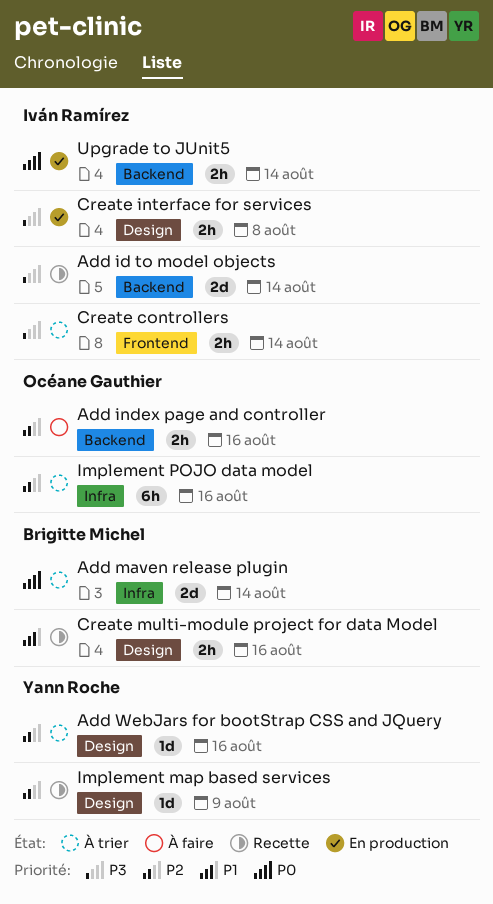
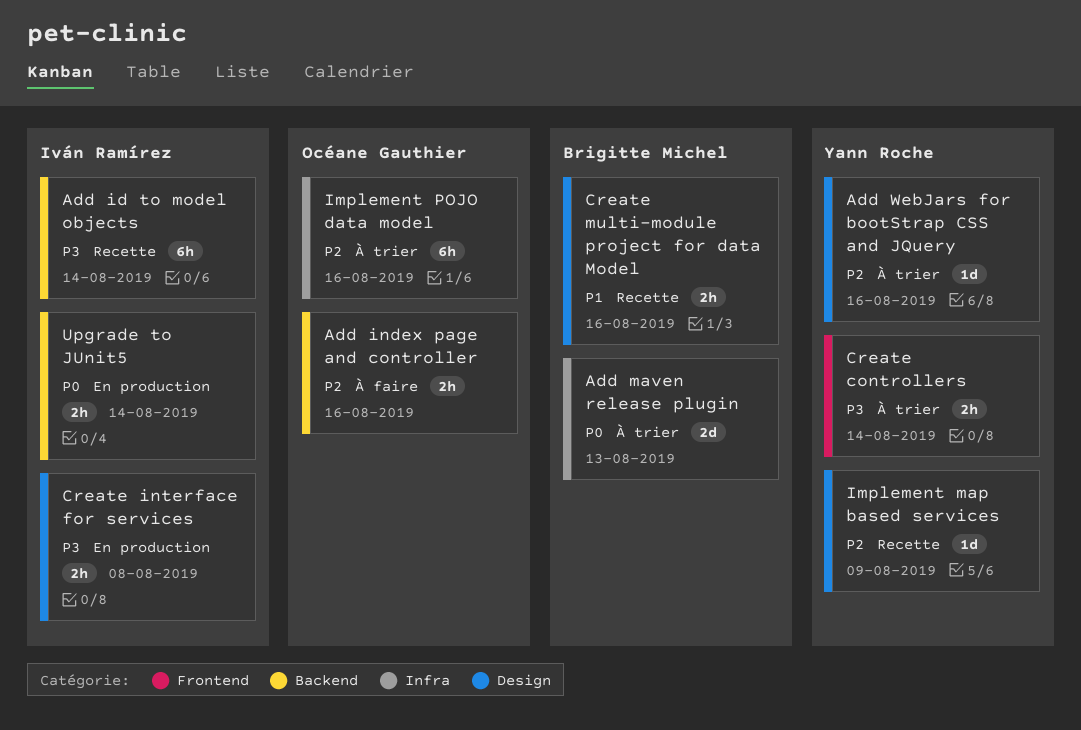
Add id to model objects, estimate: 2d -> 6h
Add maven release plugin, due: Aug 14 -> Aug 13
Create controllers, owner: Iván Ramírez -> Yann Roche

